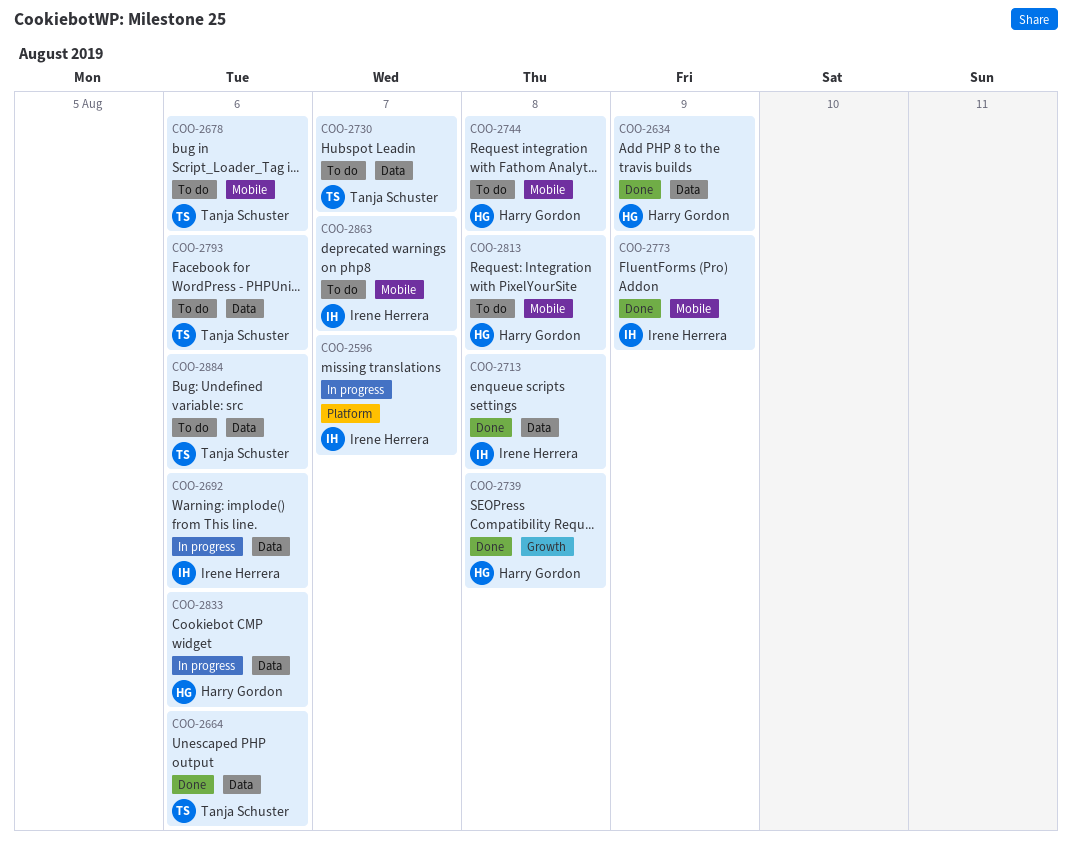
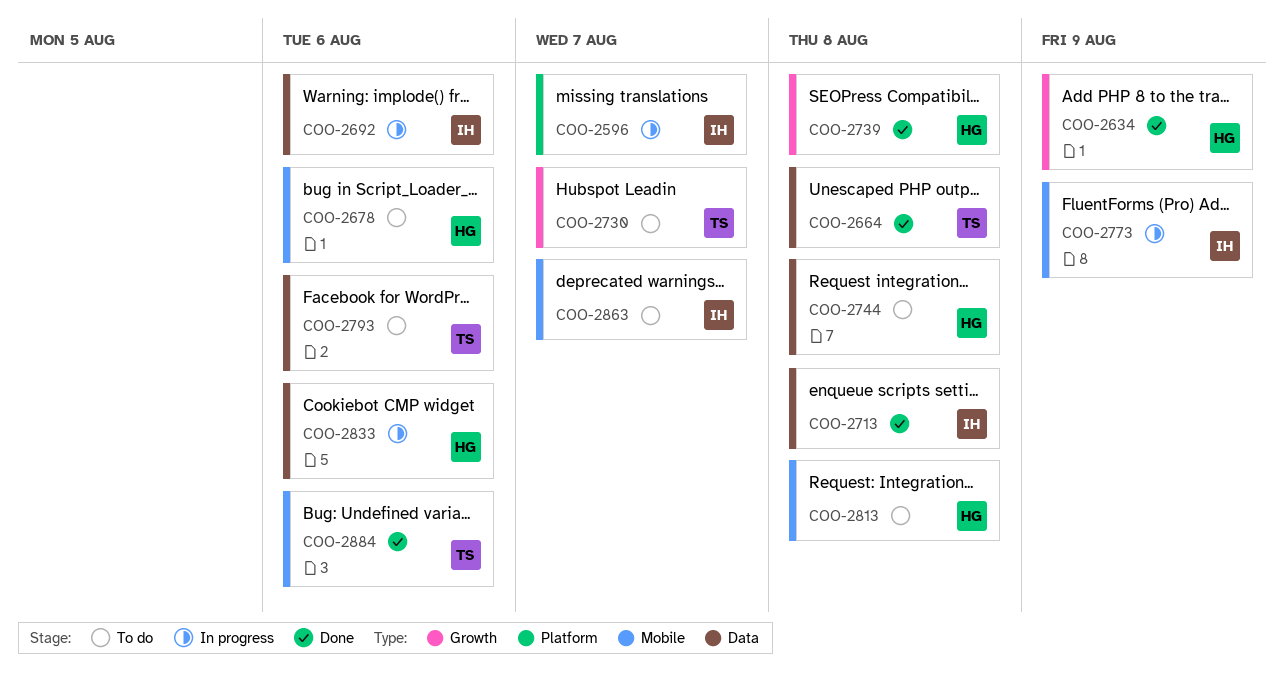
COO-2634, label: Data -> Growth
COO-2664, due: Aug 6 -> Aug 8
COO-2678, owner: Tanja Schuster -> Harry Gordon
COO-2730, label: Data -> Growth
COO-2744, label: Mobile -> Data
COO-2773, status: Done -> In progress
COO-2884, status: To do -> Done
COO-2884, label: Data -> Mobile

